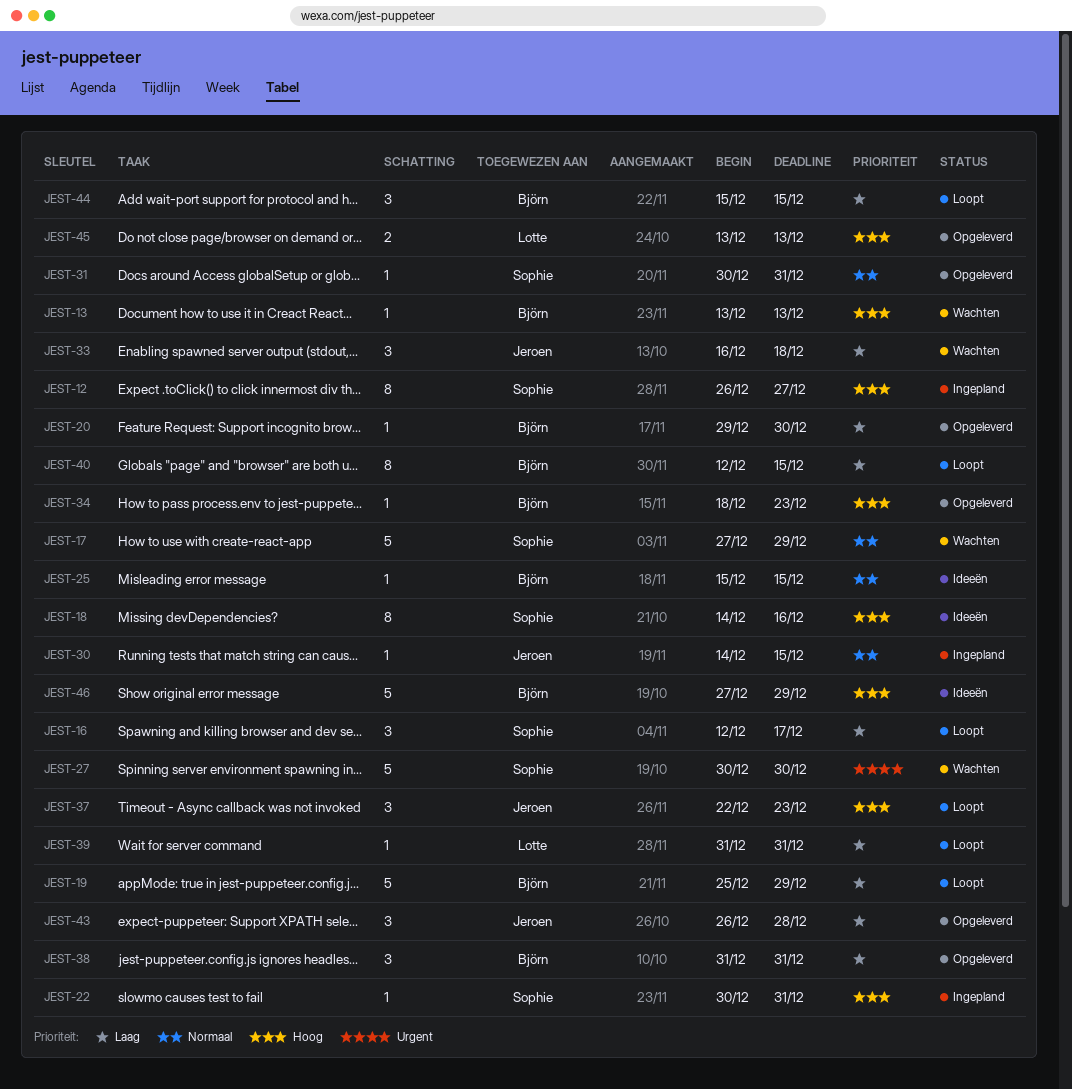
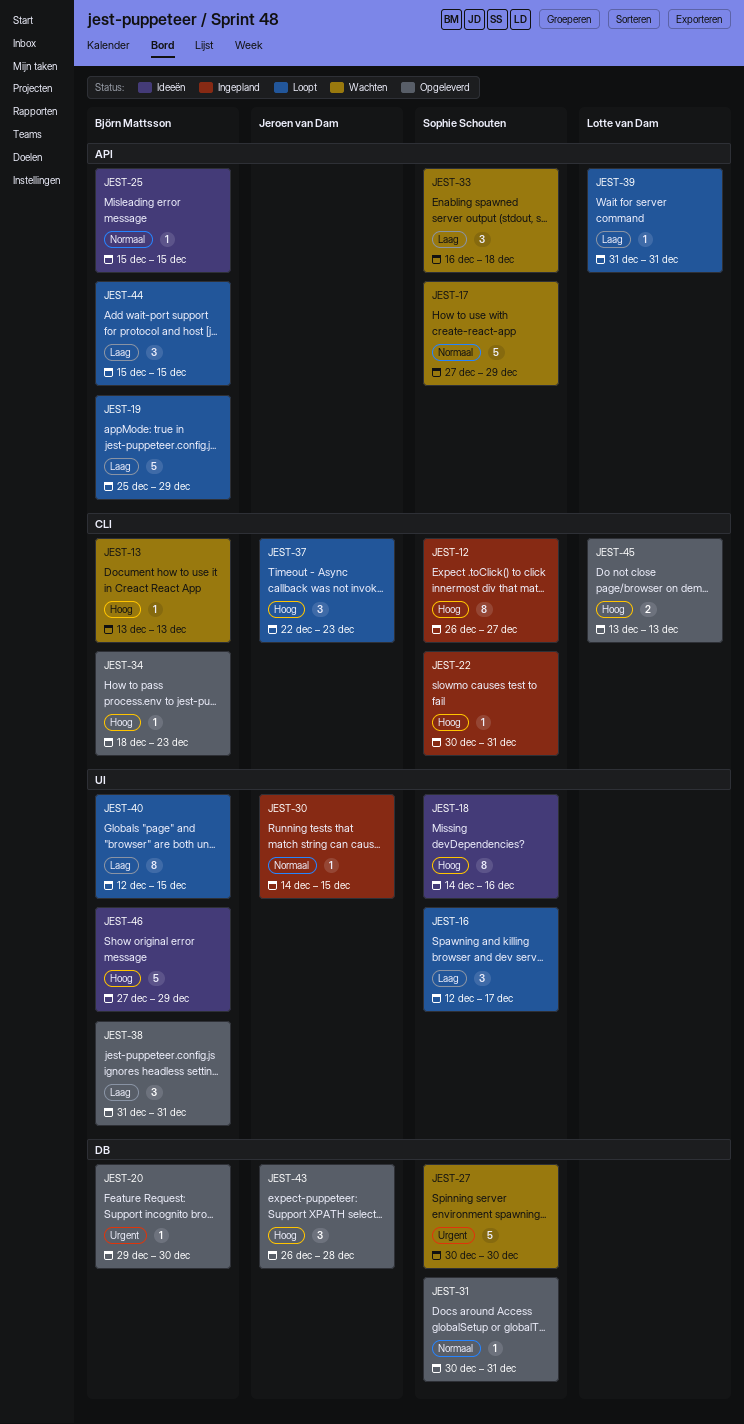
JEST-20, priority: Laag -> Urgent
JEST-33, owner: Jeroen van Dam -> Sophie Schouten
JEST-43, priority: Laag -> Hoog

